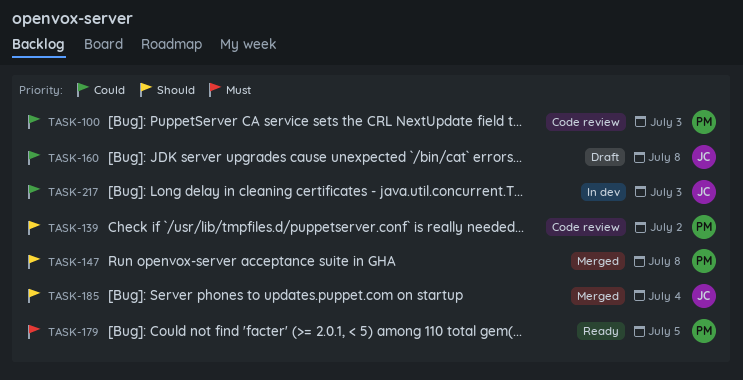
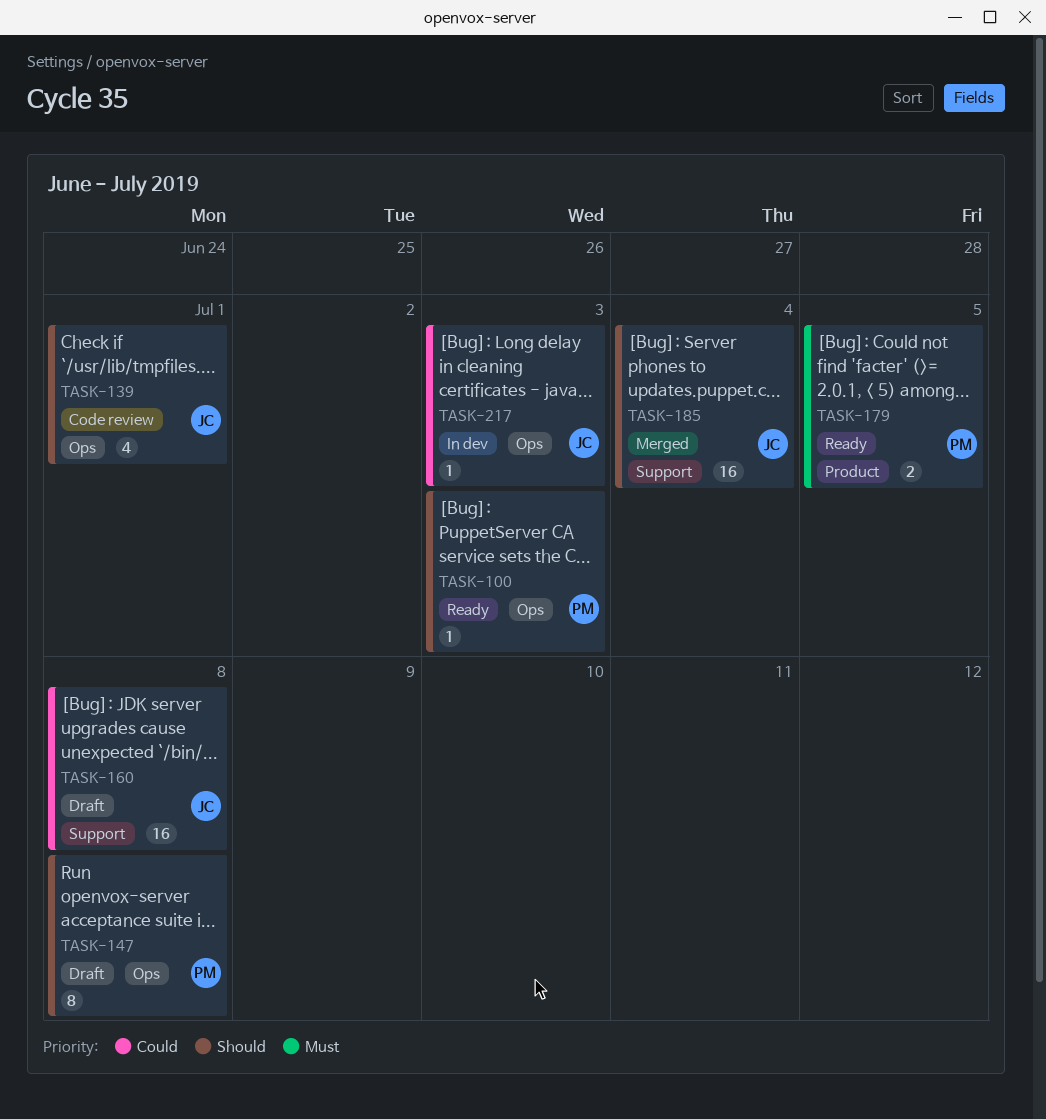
TASK-100, status: Code review -> Ready
TASK-100, priority: Could -> Should
TASK-139, owner: PM -> JC
TASK-139, due: Jul 2 -> Jul 1
TASK-147, status: Merged -> Draft

